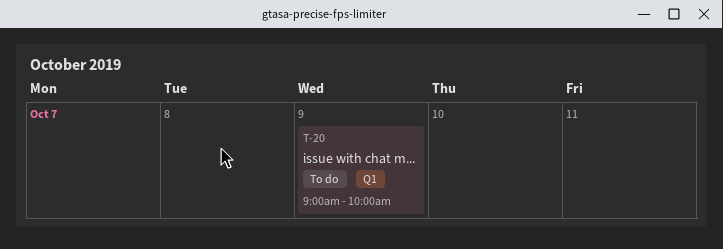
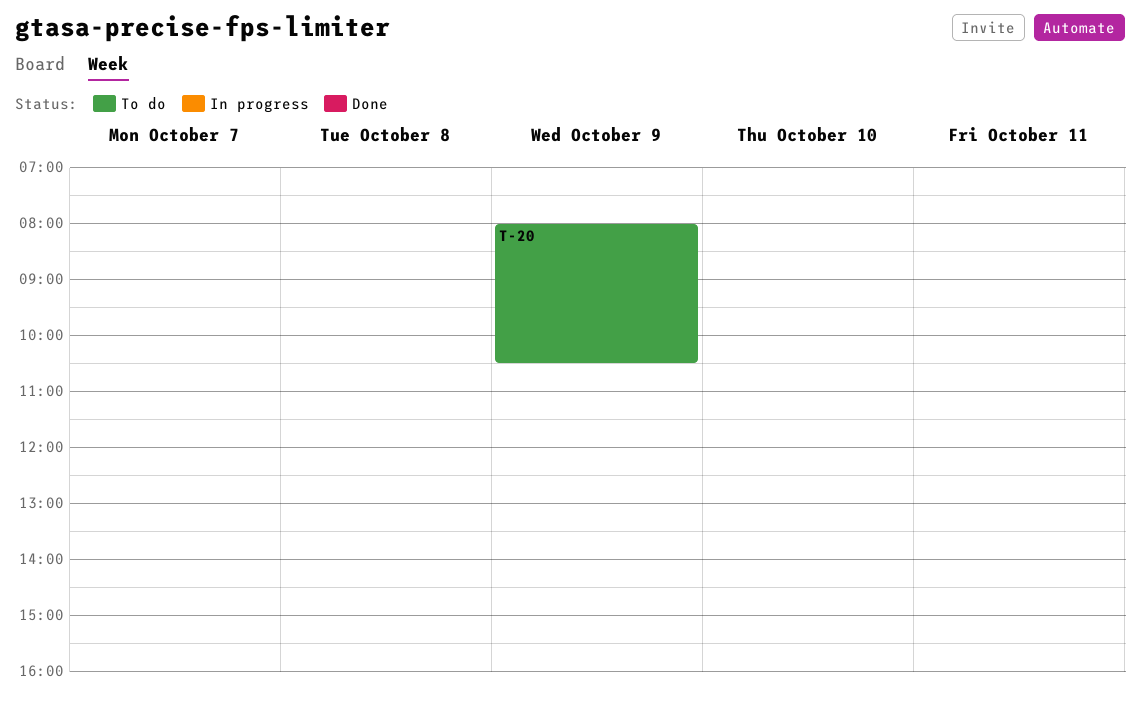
T-20, begins: 09:00 -> 08:00
T-20, ends: 10:00 -> 10:30

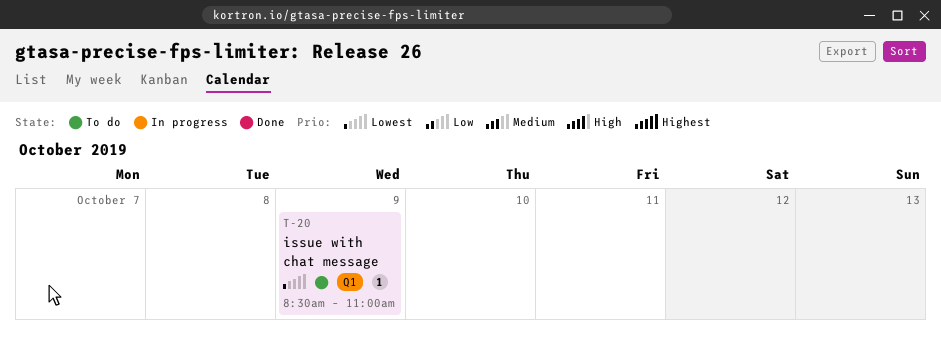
T-20, begins: 08:00 -> 08:30
T-20, ends: 10:30 -> 11:00

